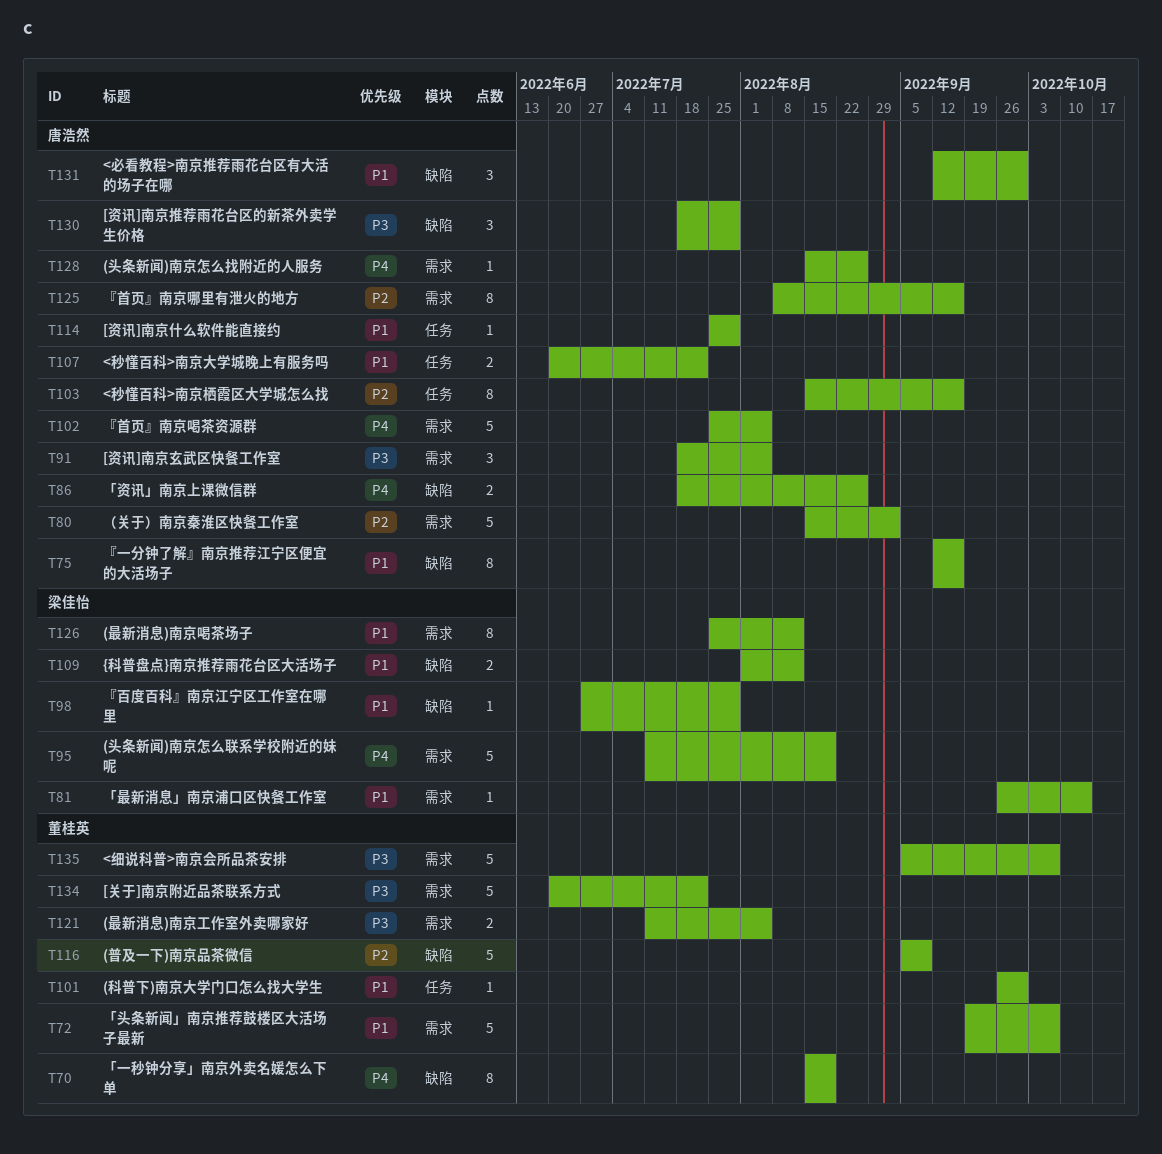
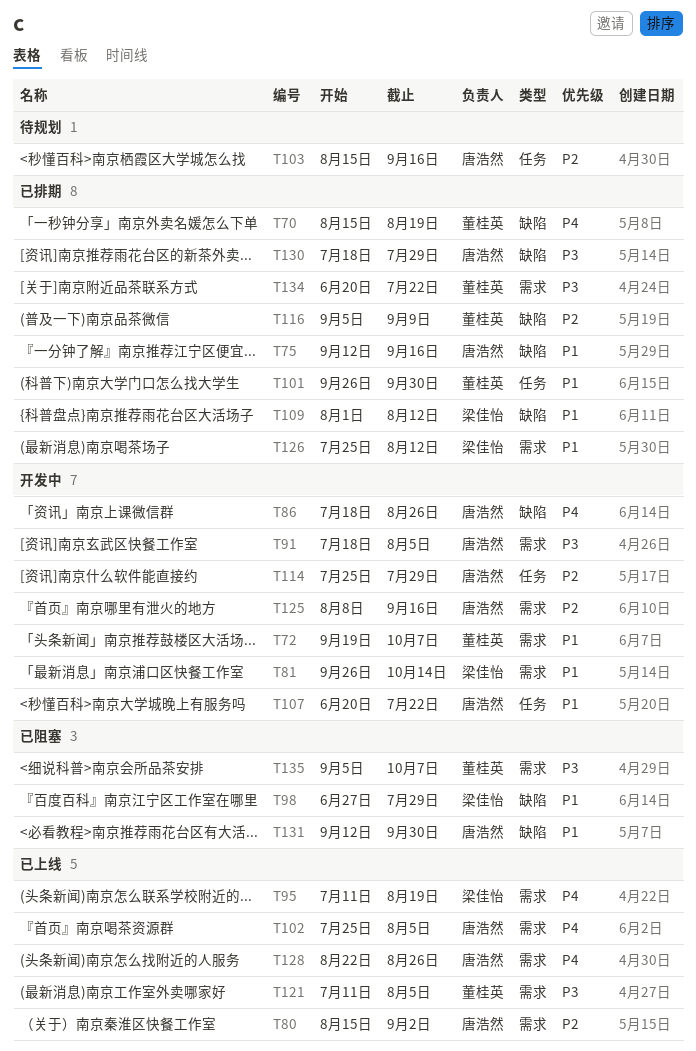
T114, priority: P1 -> P2
T128, start: Aug 15 -> Aug 22

